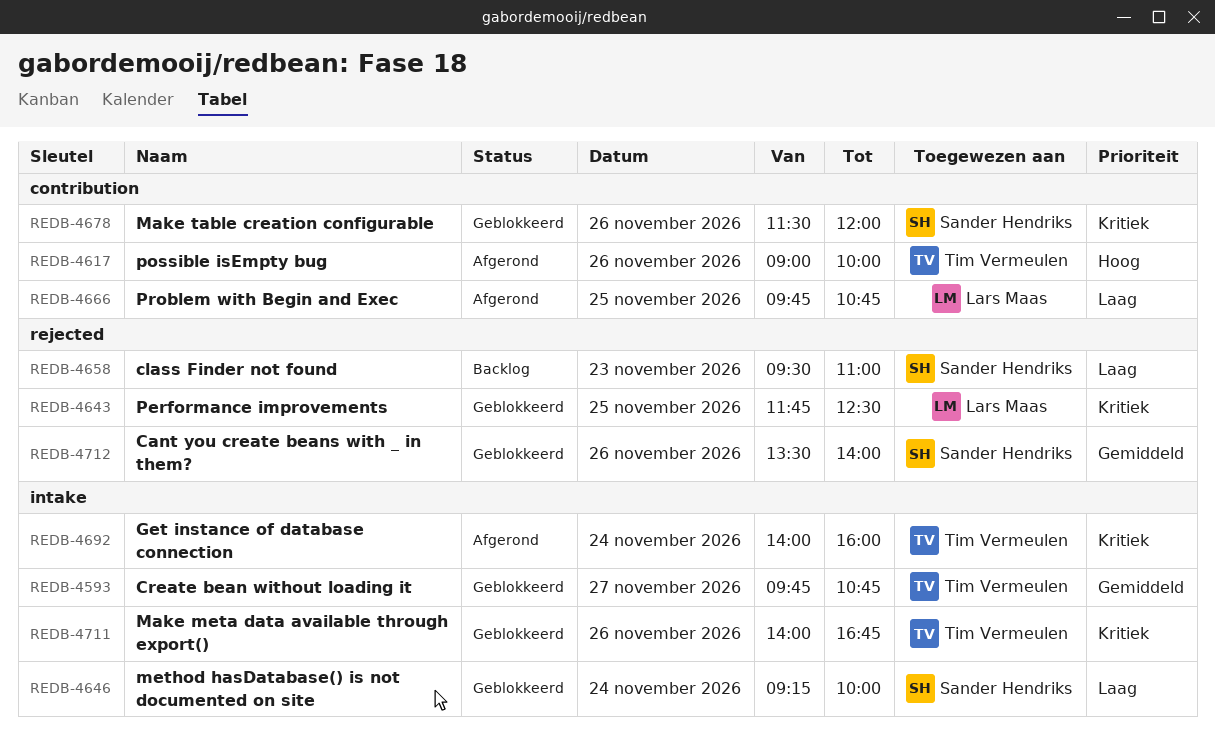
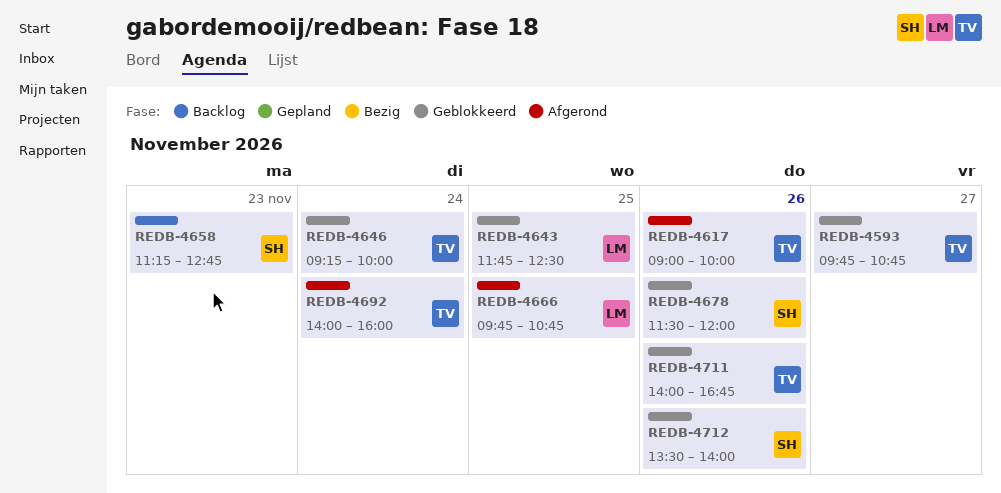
REDB-4646, owner: Sander Hendriks -> Tim Vermeulen
REDB-4658, begins: 09:30 -> 11:15
REDB-4658, ends: 11:00 -> 12:45

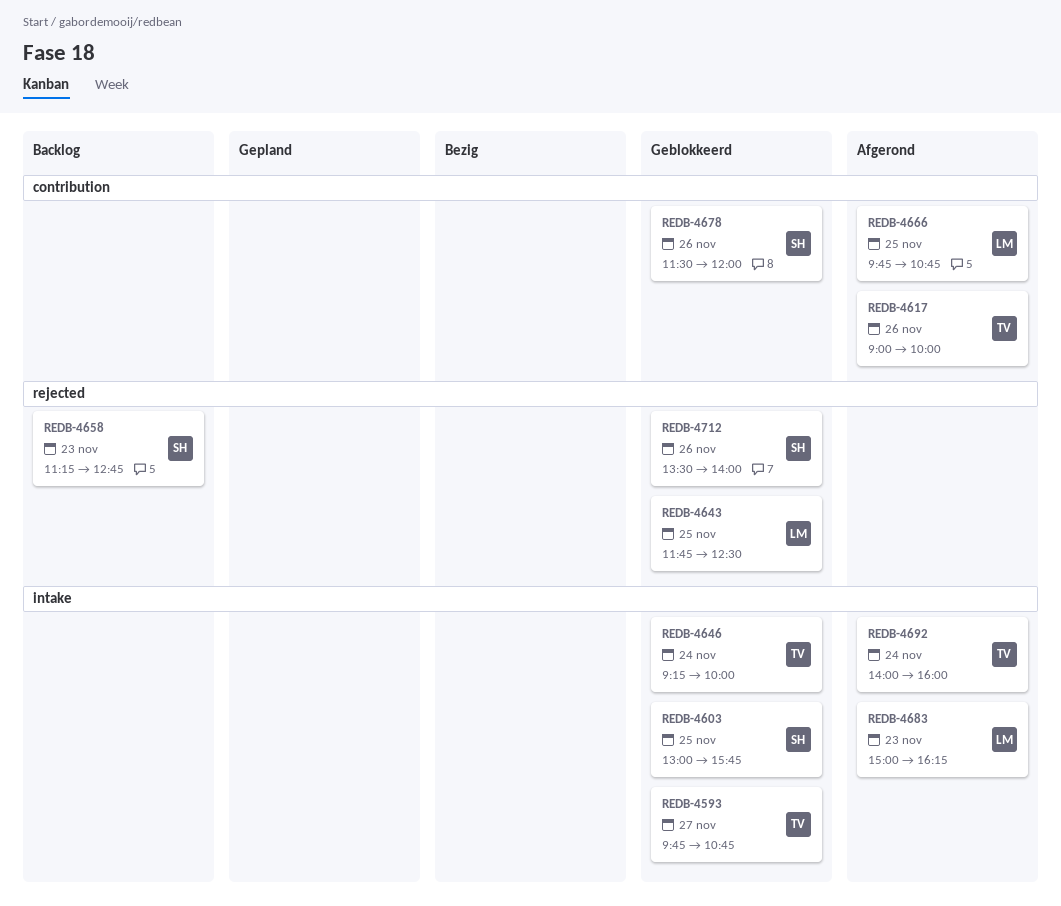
REDB-4603: none -> present
REDB-4683: none -> present
REDB-4711: present -> none

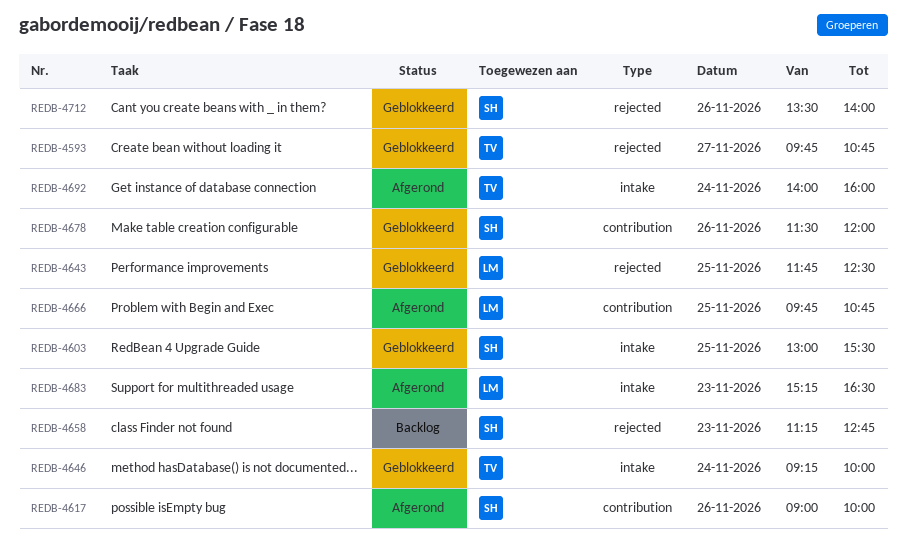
REDB-4593, label: intake -> rejected
REDB-4603, ends: 15:45 -> 15:30
REDB-4617, owner: TV -> SH
REDB-4683, begins: 15:00 -> 15:15
REDB-4683, ends: 16:15 -> 16:30

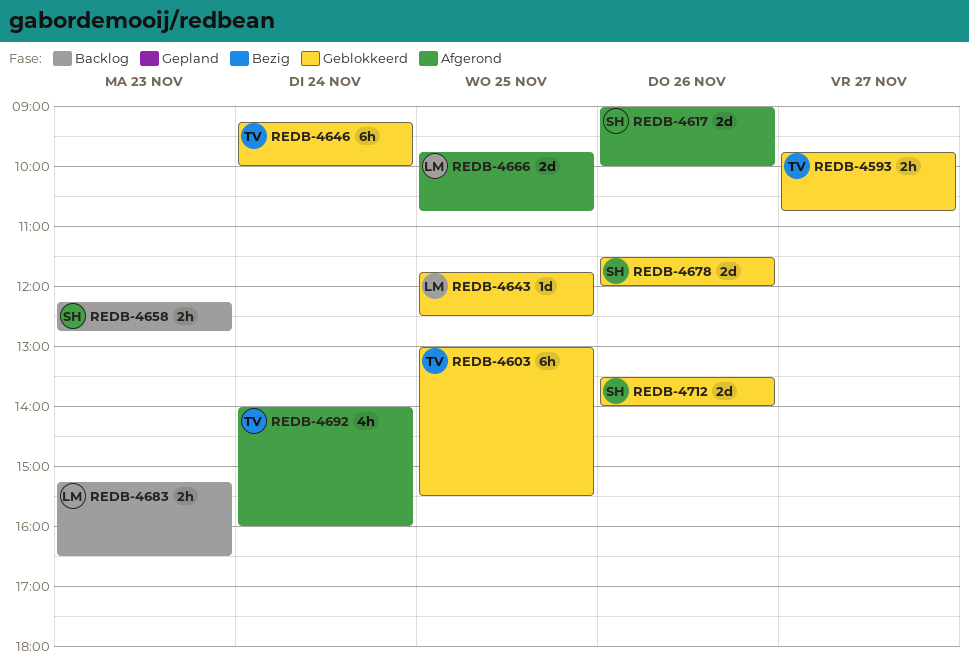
REDB-4603, owner: SH -> TV
REDB-4658, begins: 11:15 -> 12:15
REDB-4683, status: Afgerond -> Backlog

